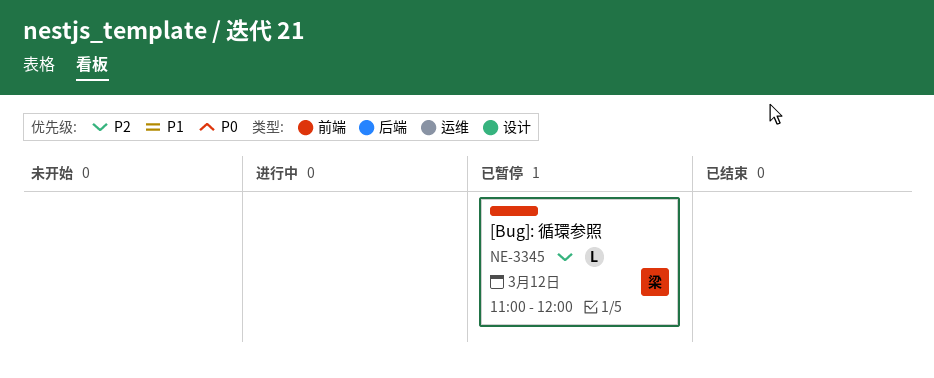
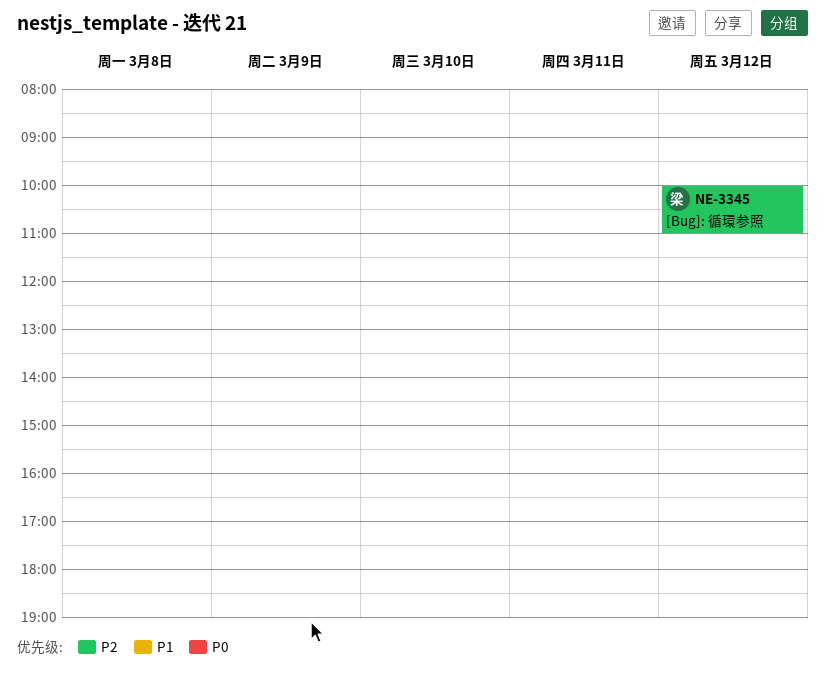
NE-3345, begins: 11:00 -> 10:00
NE-3345, ends: 12:00 -> 11:00

